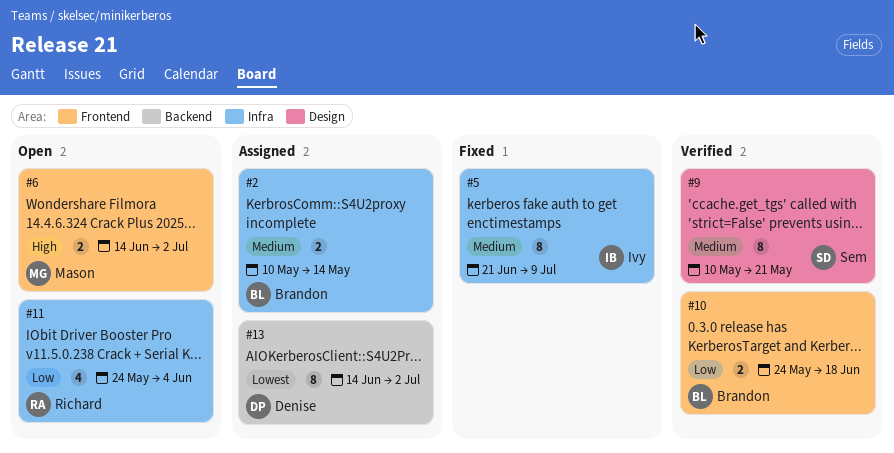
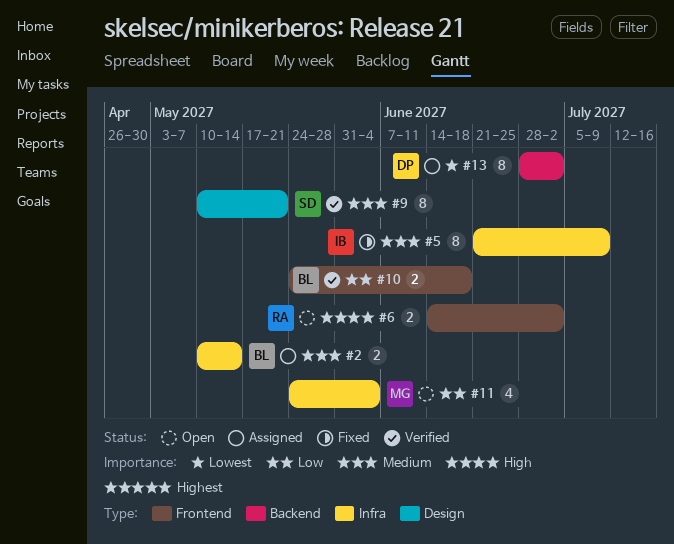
#6, owner: Mason -> Richard
#11, owner: Richard -> Mason
#13, start: Jun 14 -> Jun 28

